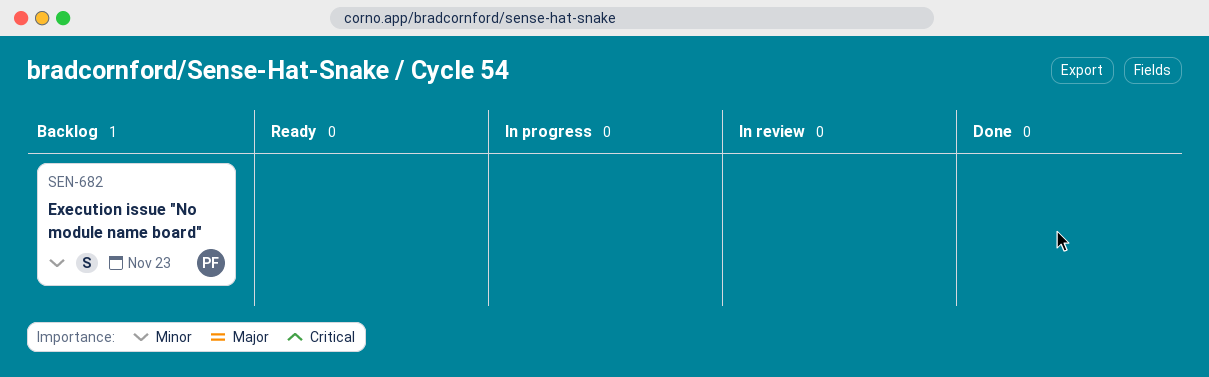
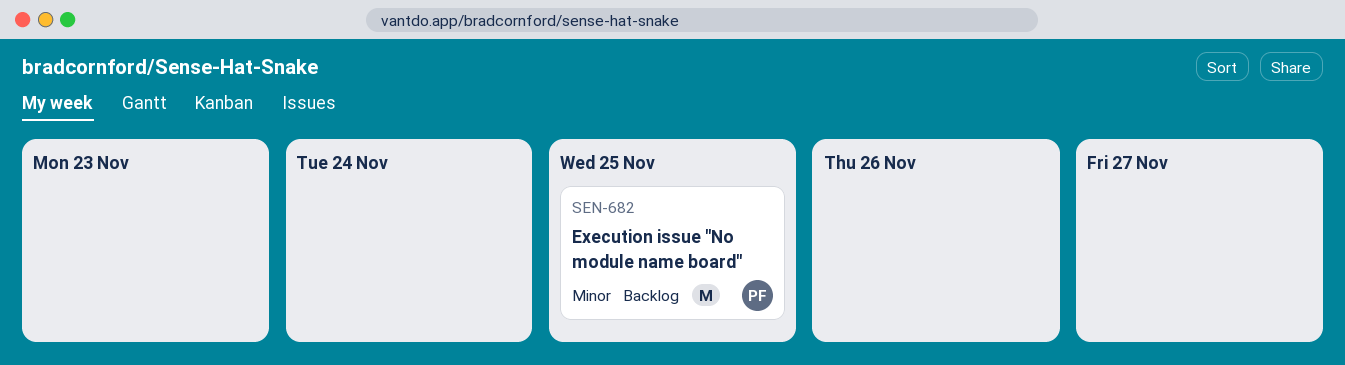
SEN-682, estimate: S -> M
SEN-682, due: Nov 23 -> Nov 25

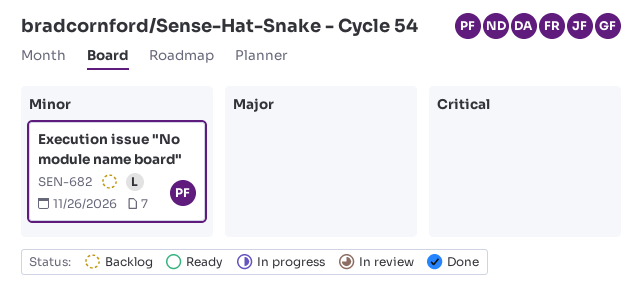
SEN-682, estimate: M -> L
SEN-682, due: Nov 25 -> Nov 26

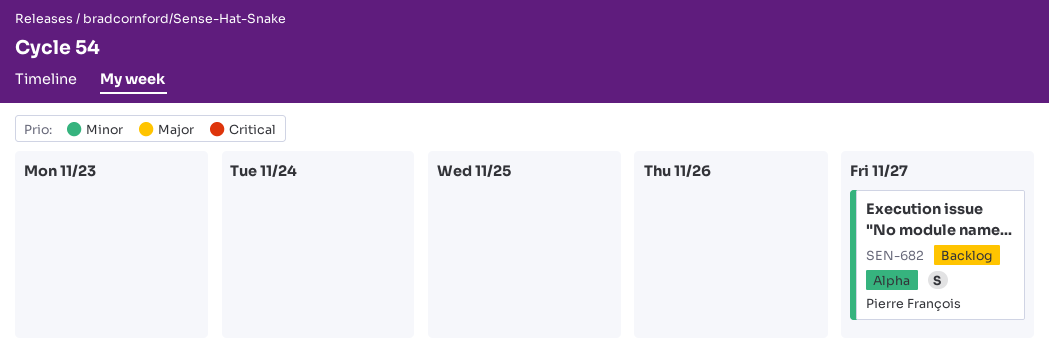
SEN-682, estimate: L -> S
SEN-682, due: Nov 26 -> Nov 27

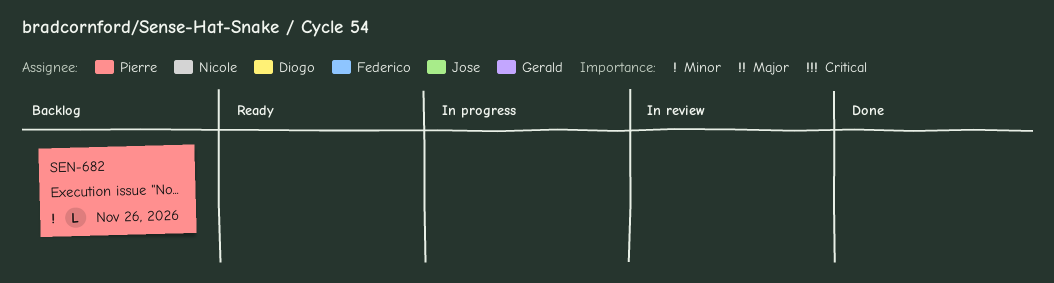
SEN-682, estimate: S -> L
SEN-682, due: Nov 27 -> Nov 26

